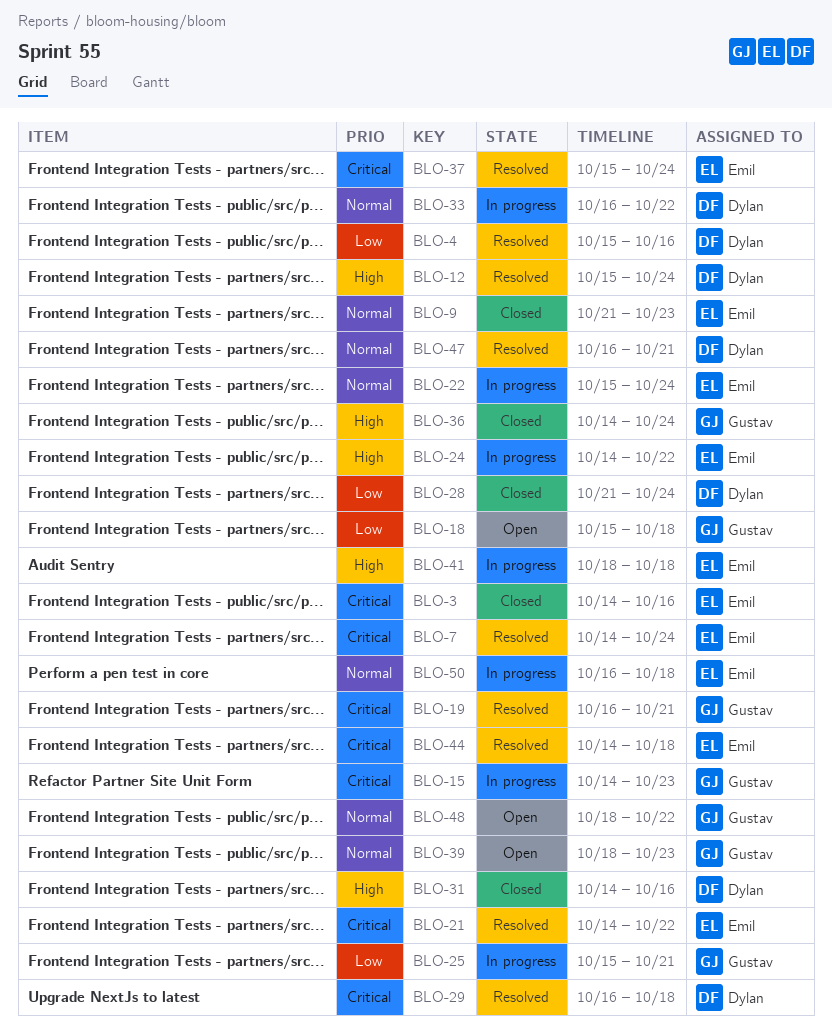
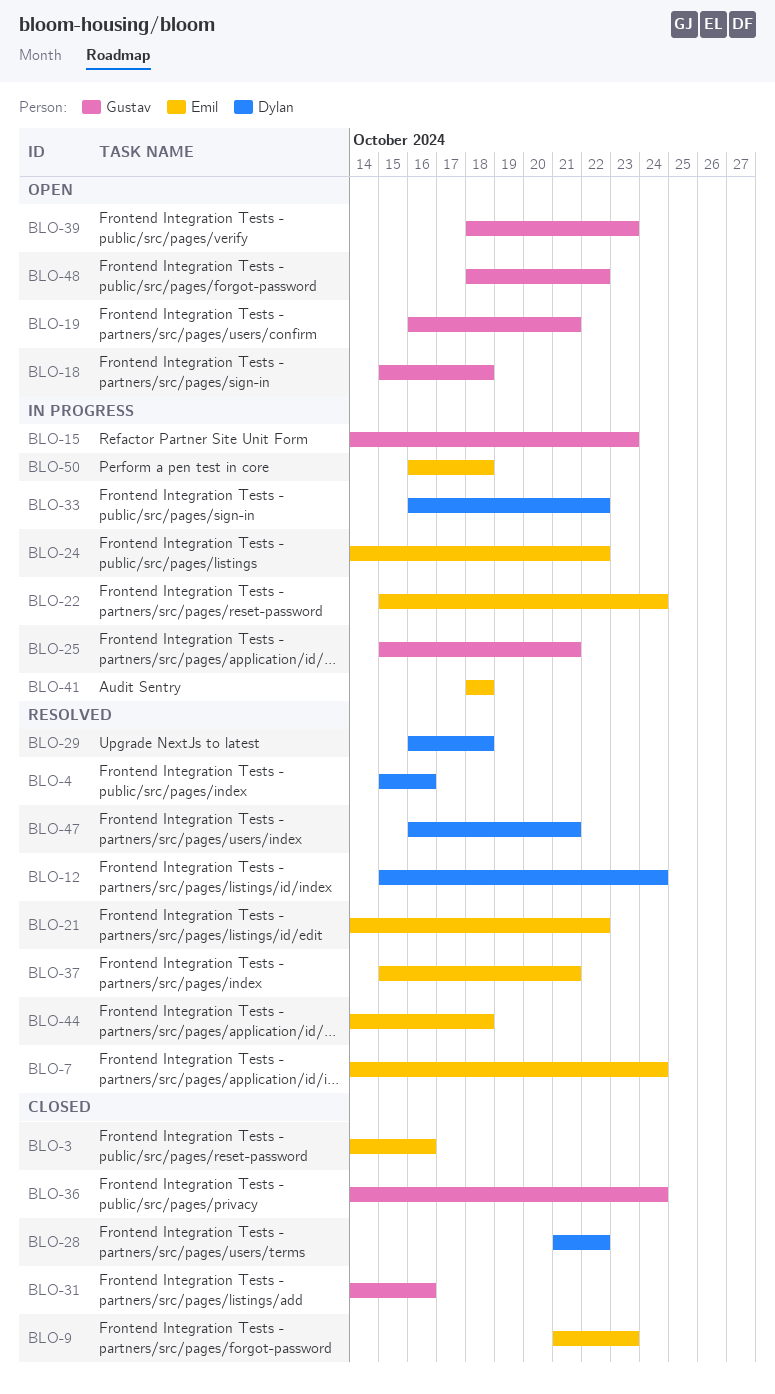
BLO-19, status: Resolved -> Open
BLO-28, due: Oct 24 -> Oct 22
BLO-31, owner: Dylan -> Gustav
BLO-37, due: Oct 24 -> Oct 21

